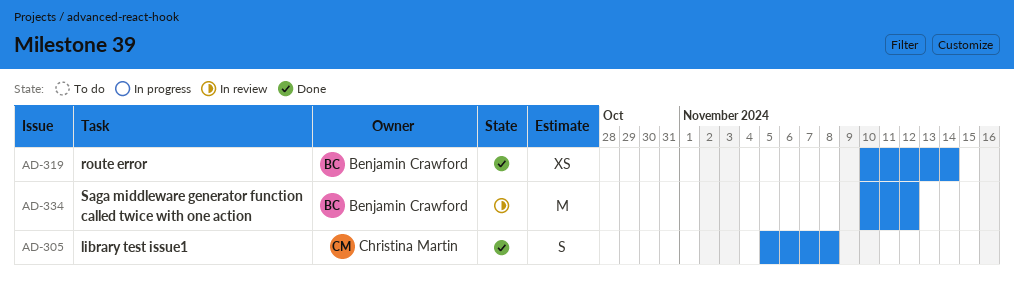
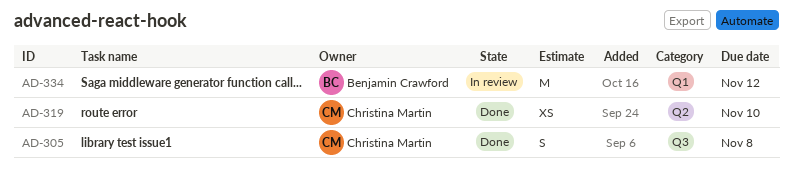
AD-319, owner: Benjamin Crawford -> Christina Martin
AD-319, due: Nov 14 -> Nov 10

